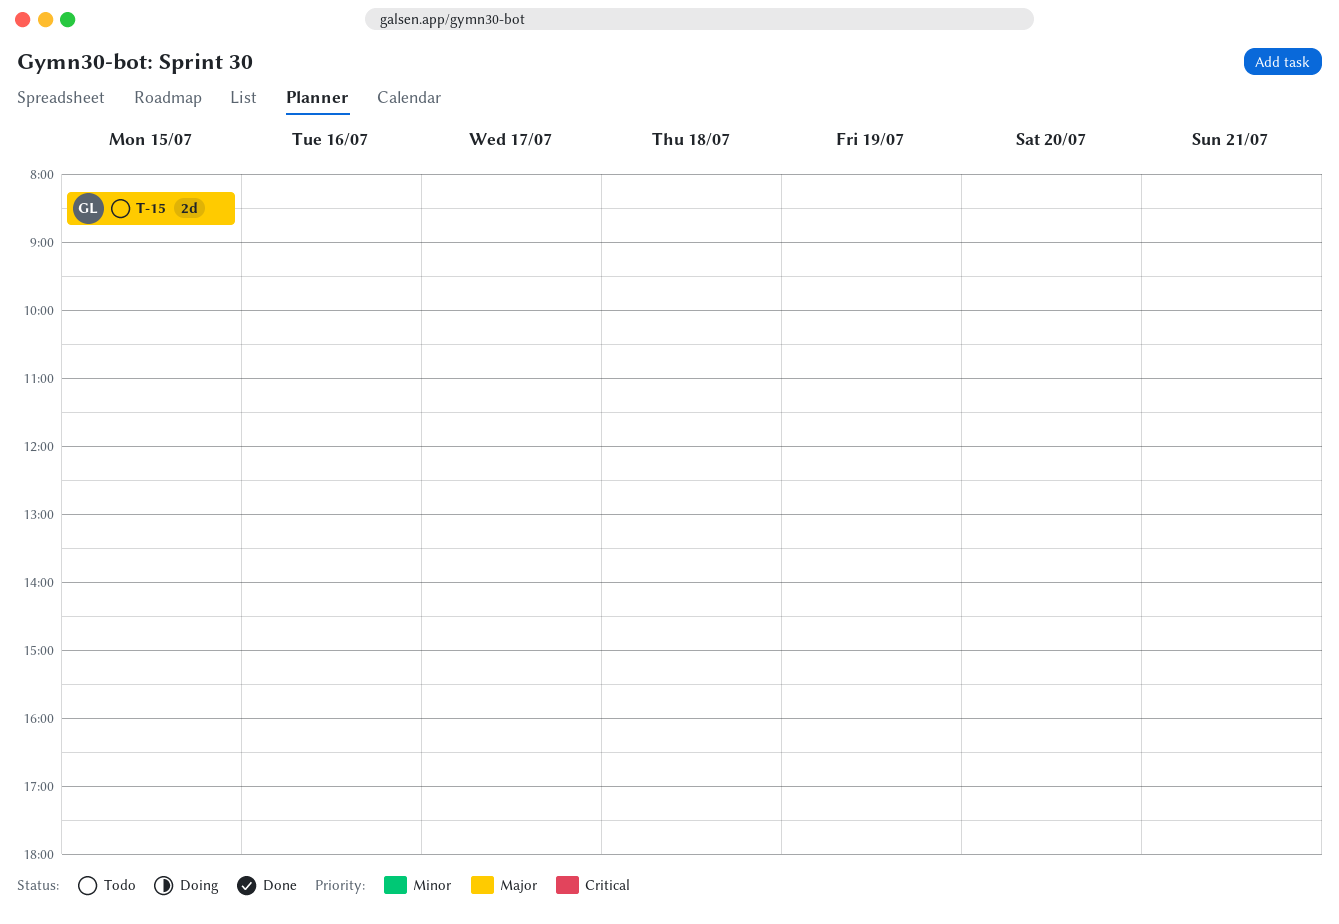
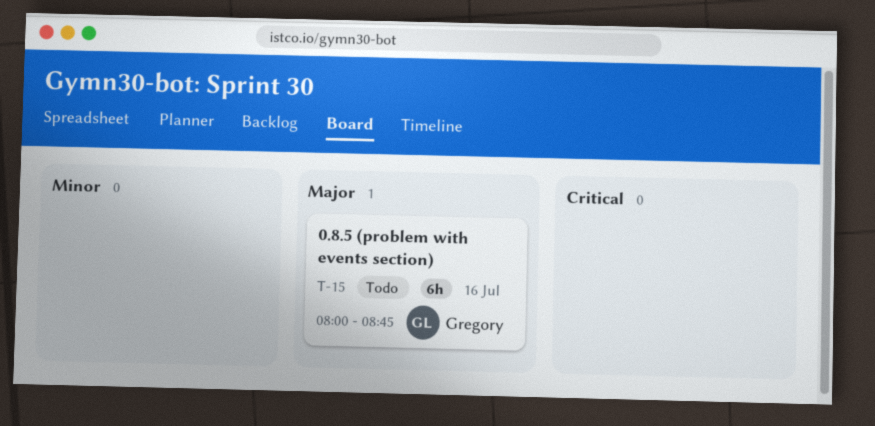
T-15, estimate: 2d -> 6h
T-15, day: Jul 15 -> Jul 16
T-15, begins: 08:15 -> 08:00

